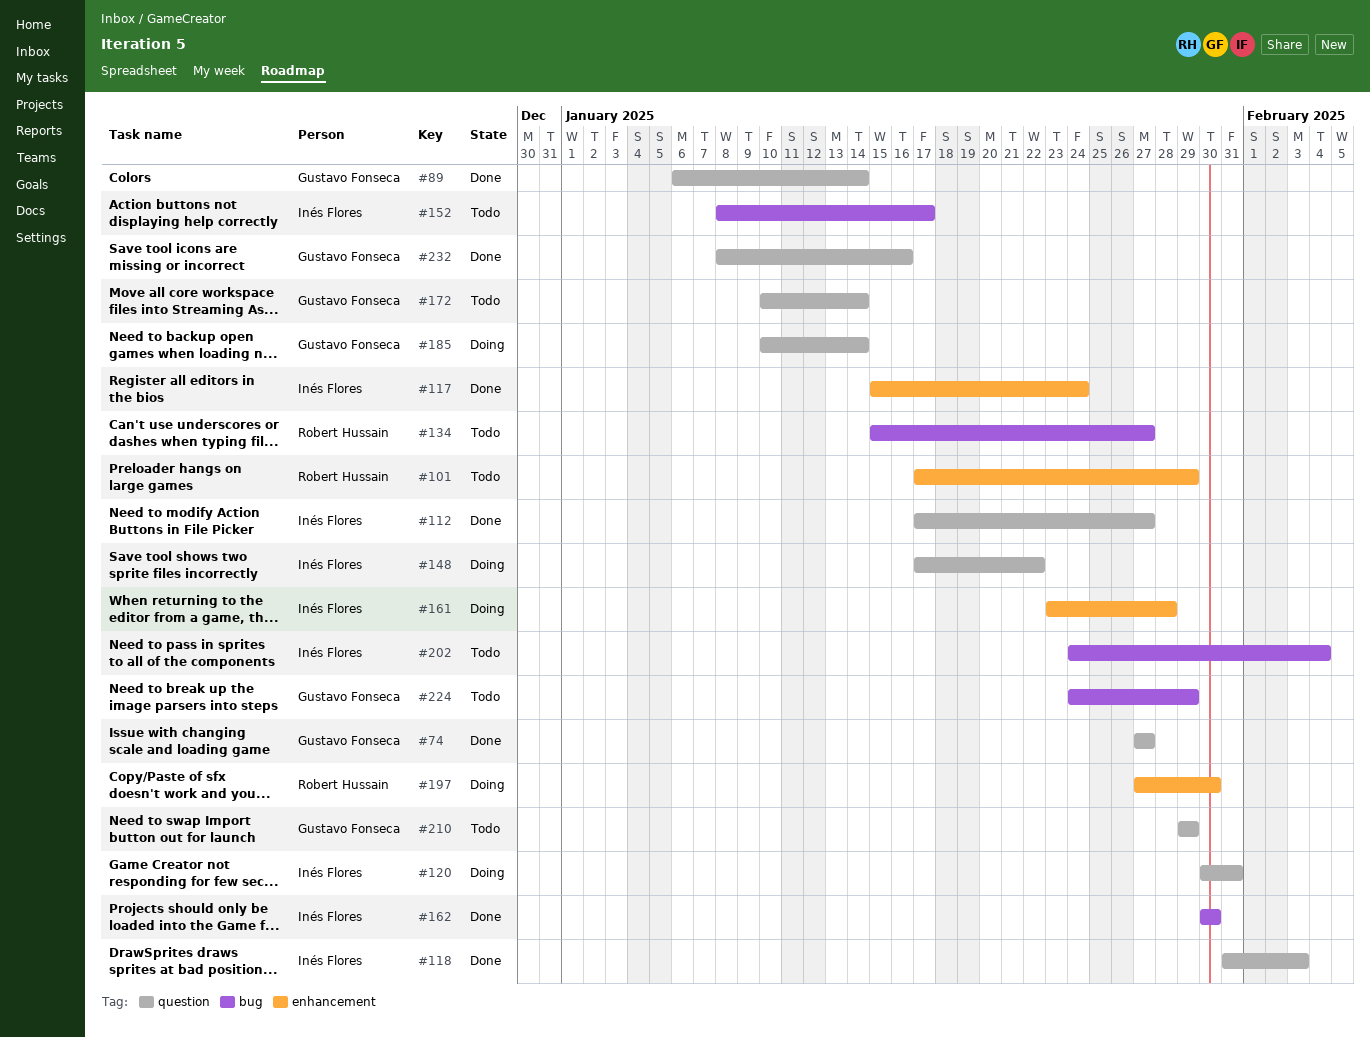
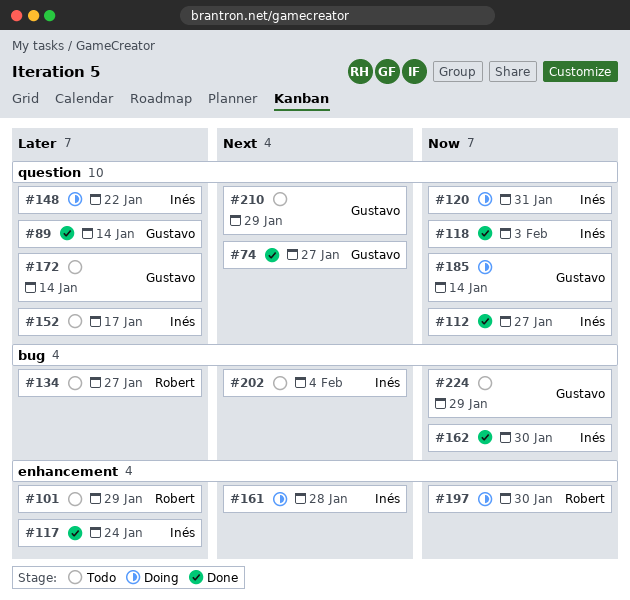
#152, label: bug -> question
#232: present -> none

